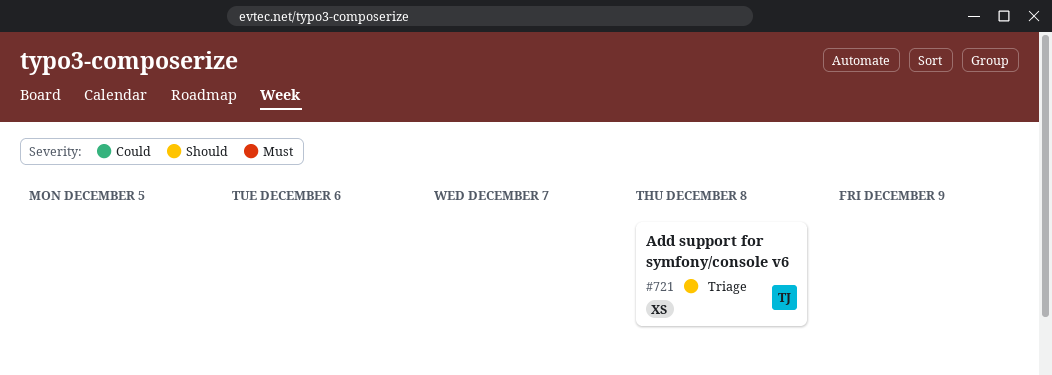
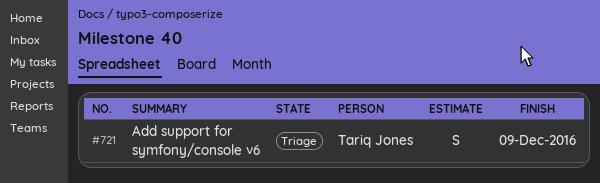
#721, estimate: XS -> S
#721, due: Dec 8 -> Dec 9

